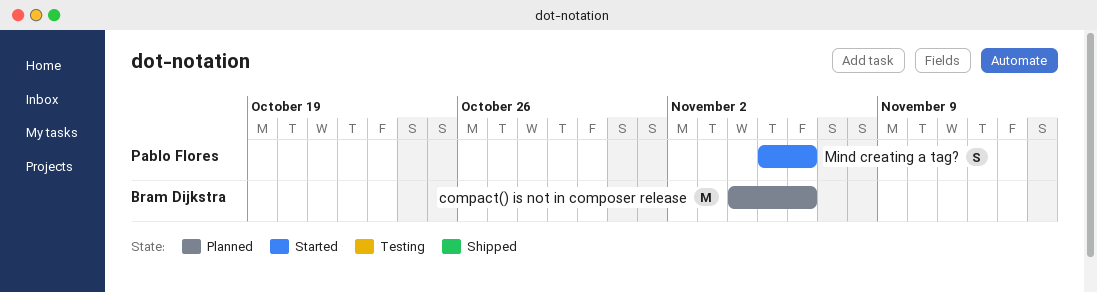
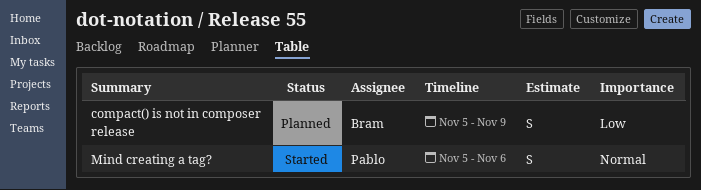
compact() is not in composer release, estimate: M -> S
compact() is not in composer release, start: Nov 4 -> Nov 5
compact() is not in composer release, due: Nov 6 -> Nov 9

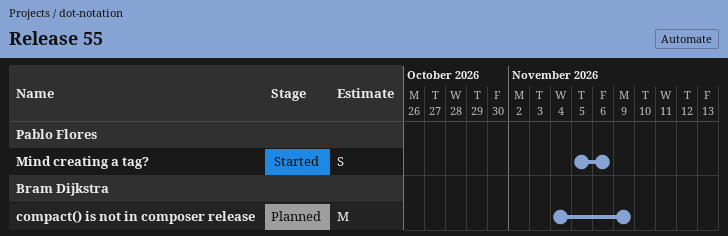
compact() is not in composer release, estimate: S -> M
compact() is not in composer release, start: Nov 5 -> Nov 4

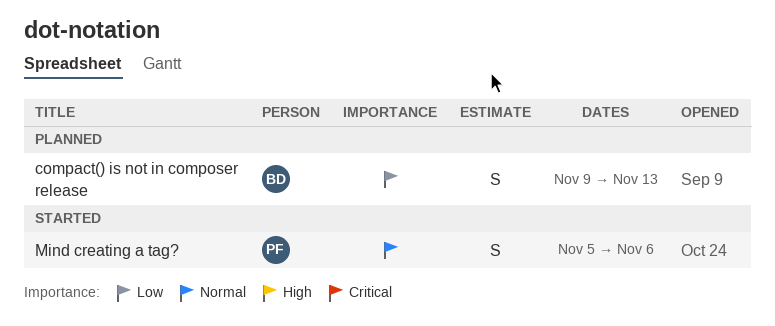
compact() is not in composer release, estimate: M -> S
compact() is not in composer release, start: Nov 4 -> Nov 9
compact() is not in composer release, due: Nov 9 -> Nov 13

